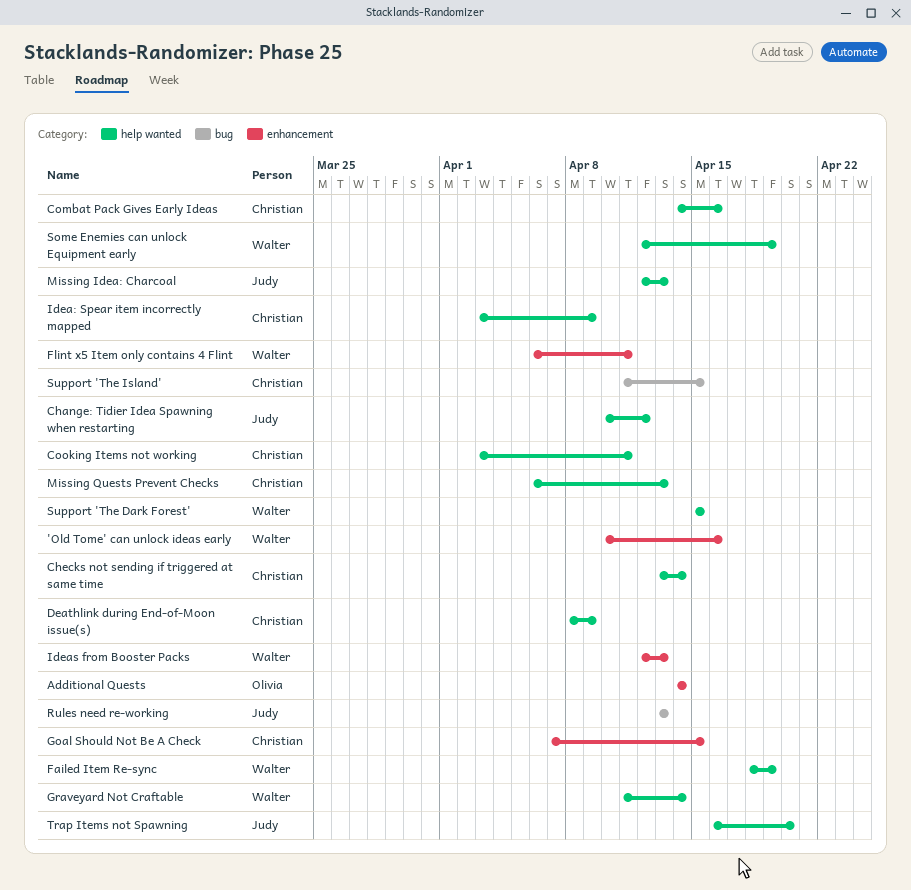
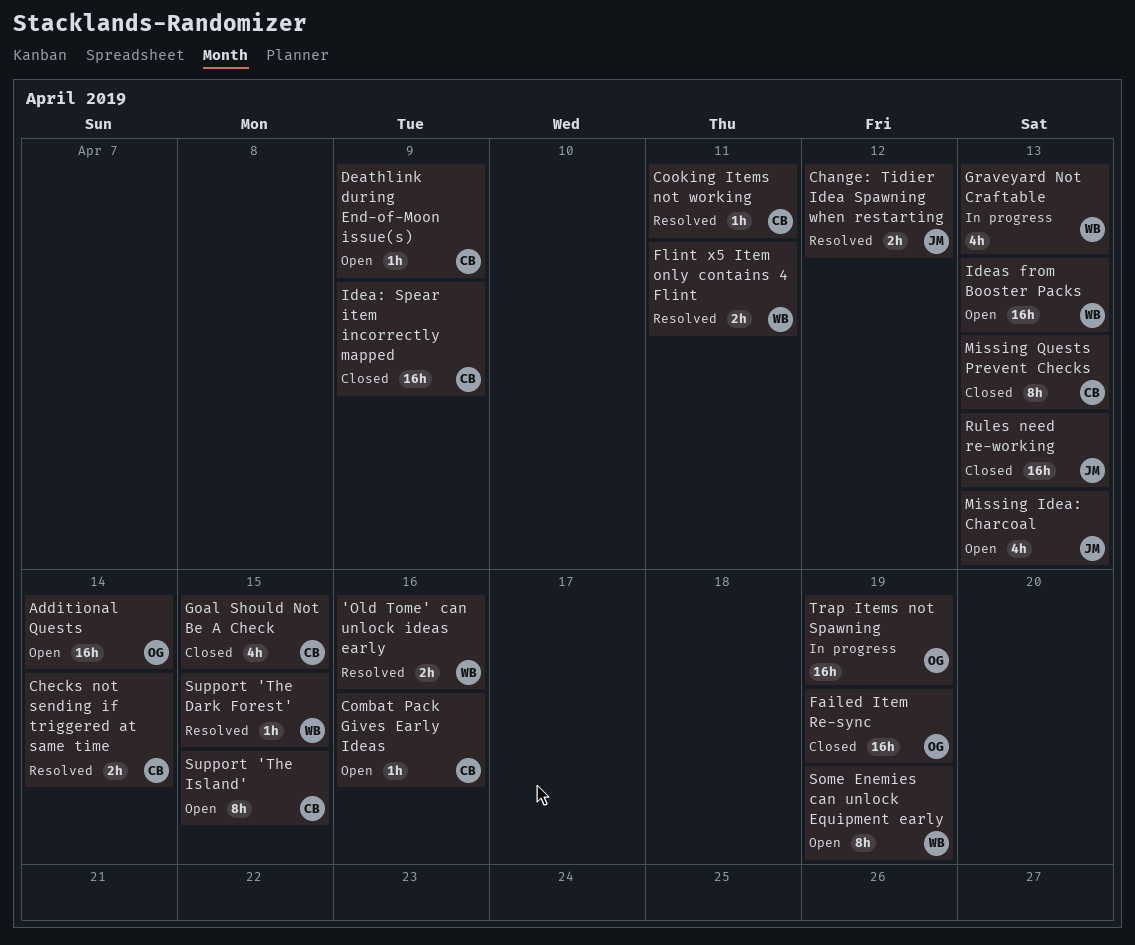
Failed Item Re-sync, owner: Walter -> Olivia
Graveyard Not Craftable, due: Apr 14 -> Apr 13
Trap Items not Spawning, owner: Judy -> Olivia
Trap Items not Spawning, due: Apr 20 -> Apr 19

